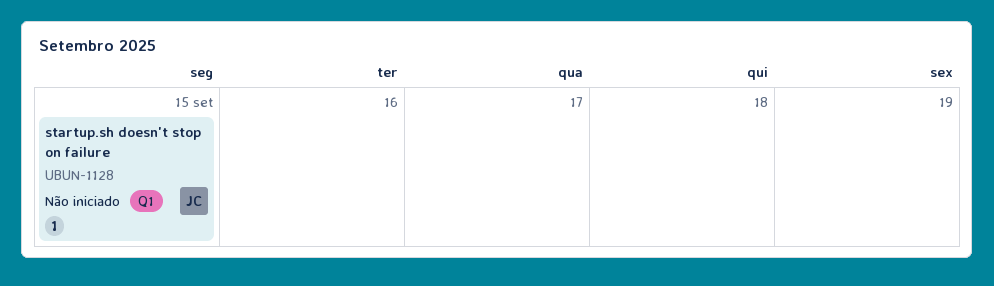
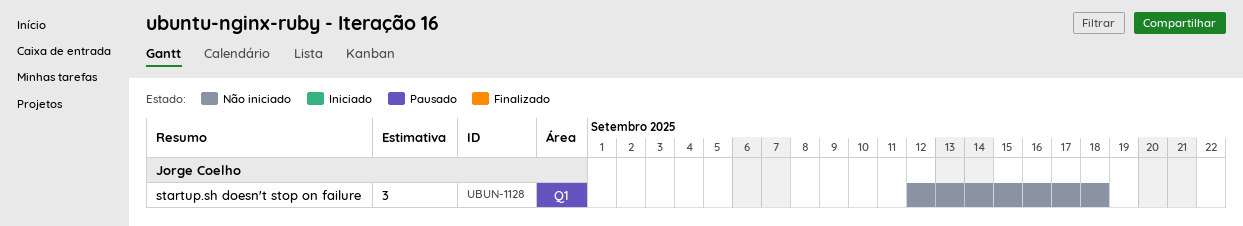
UBUN-1128, estimate: 1 -> 3
UBUN-1128, due: Sep 15 -> Sep 18

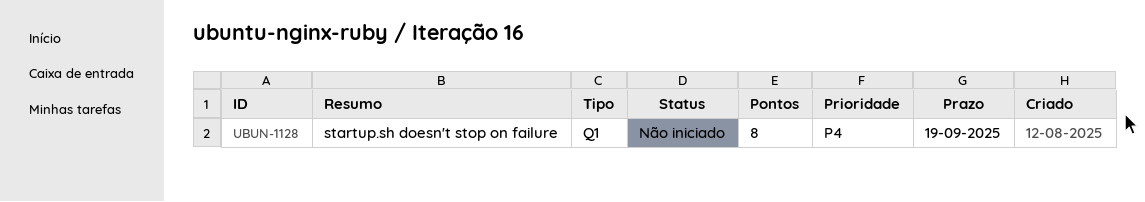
UBUN-1128, estimate: 3 -> 8
UBUN-1128, due: Sep 18 -> Sep 19

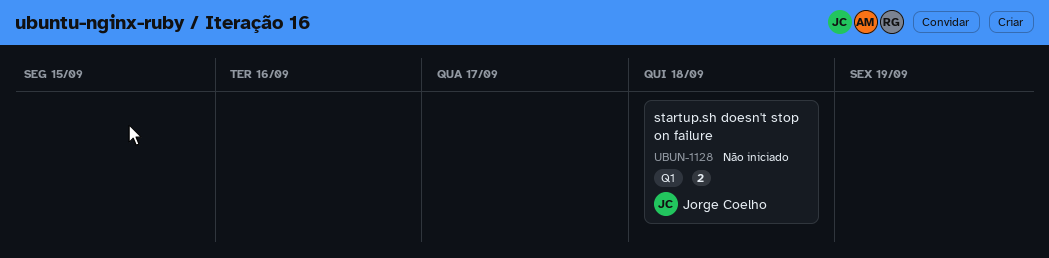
UBUN-1128, estimate: 8 -> 2
UBUN-1128, due: Sep 19 -> Sep 18

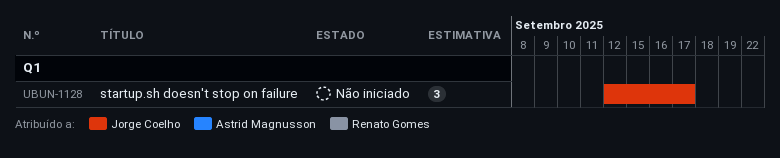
UBUN-1128, estimate: 2 -> 3
UBUN-1128, due: Sep 18 -> Sep 17

